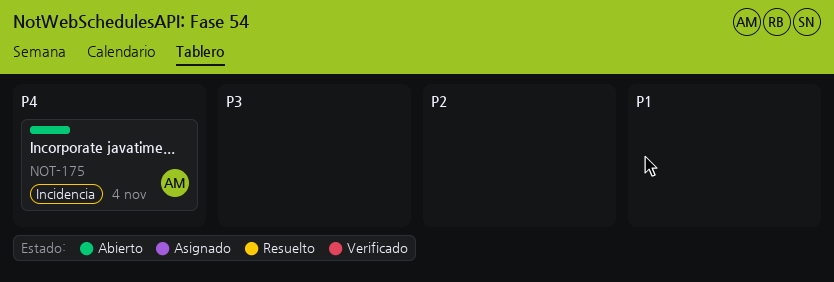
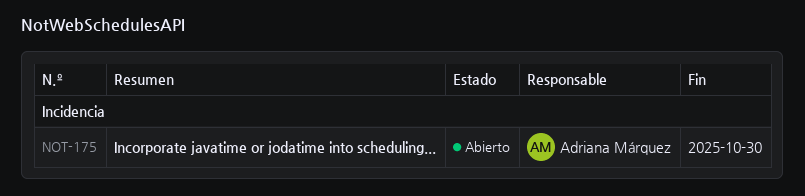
NOT-175, due: Nov 4 -> Oct 30

